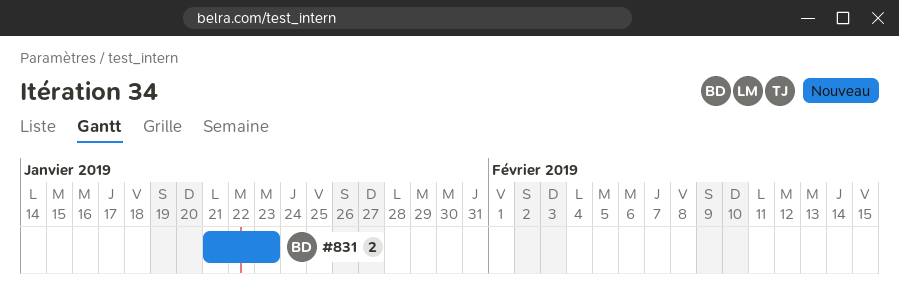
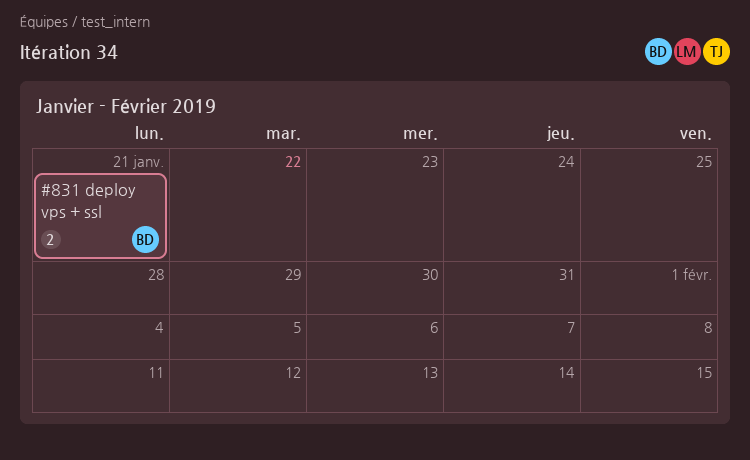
#831, due: Jan 23 -> Jan 21

